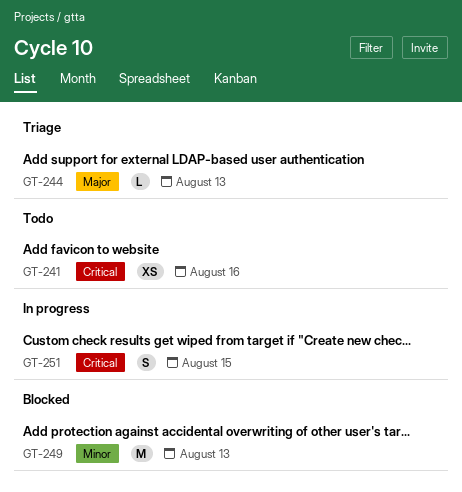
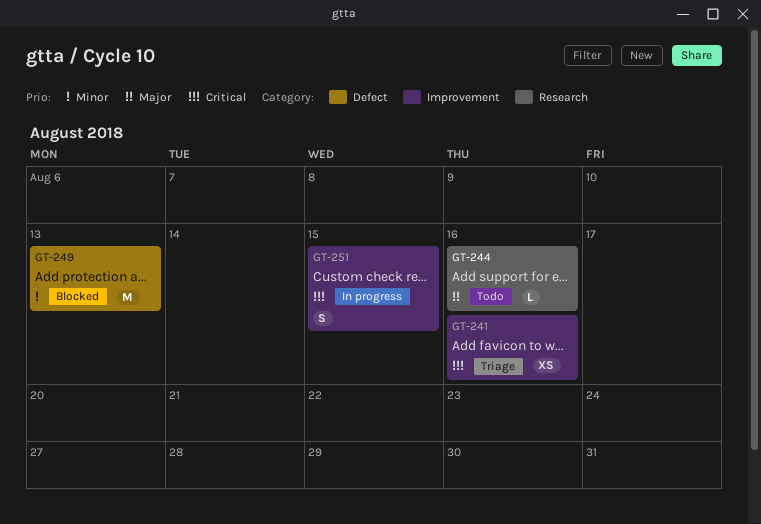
GT-241, status: Todo -> Triage
GT-244, status: Triage -> Todo
GT-244, due: Aug 13 -> Aug 16

